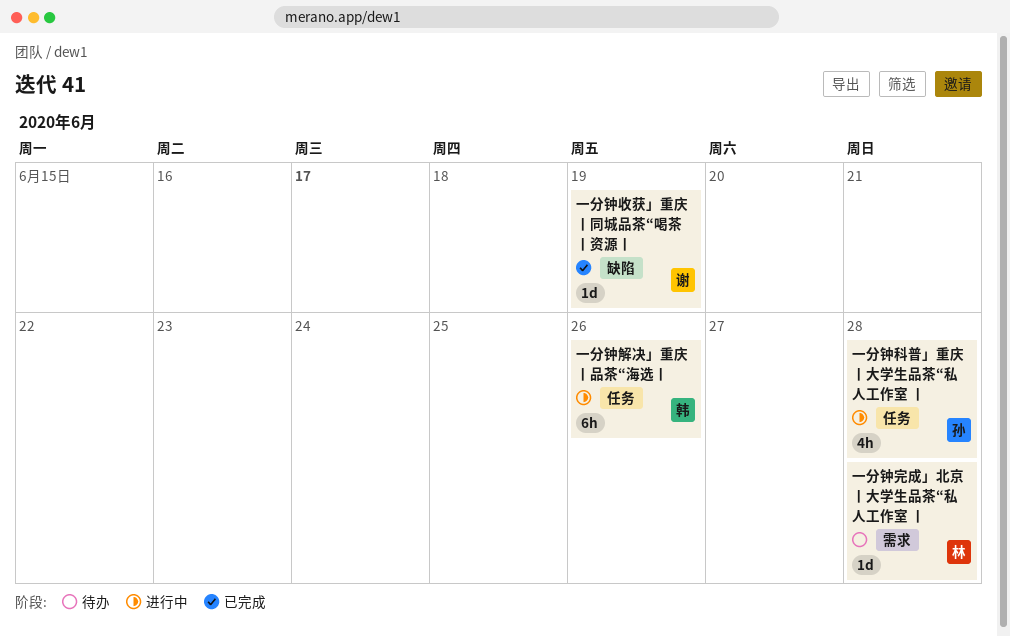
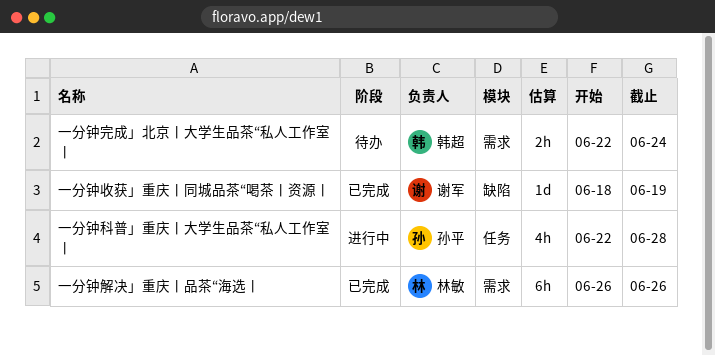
一分钟完成」北京丨大学生品茶“私人工作室 丨, owner: 林敏 -> 韩超
一分钟完成」北京丨大学生品茶“私人工作室 丨, estimate: 1d -> 2h
一分钟完成」北京丨大学生品茶“私人工作室 丨, due: Jun 28 -> Jun 24
一分钟解决」重庆丨品茶“海选丨, status: 进行中 -> 已完成
一分钟解决」重庆丨品茶“海选丨, owner: 韩超 -> 林敏
一分钟解决」重庆丨品茶“海选丨, label: 任务 -> 需求

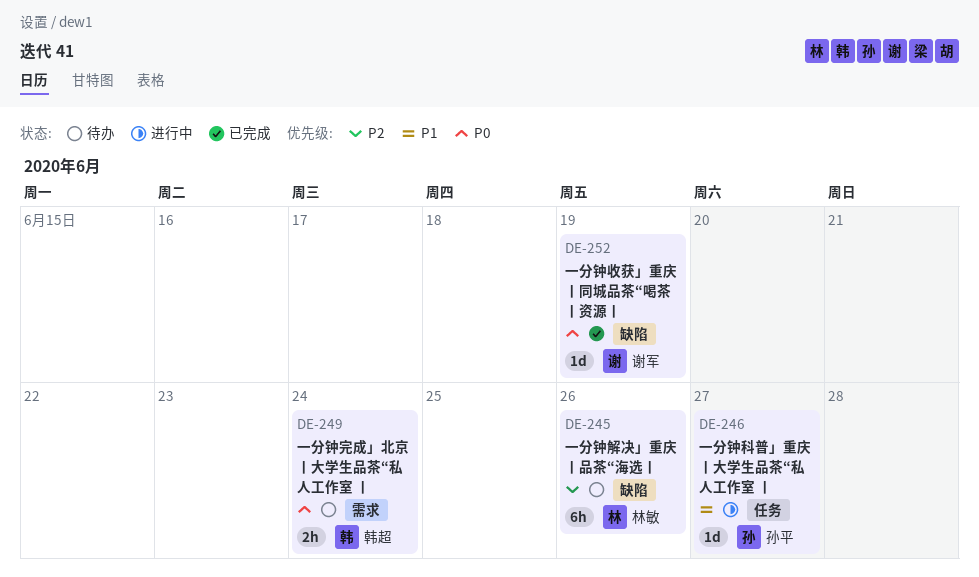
一分钟科普」重庆丨大学生品茶“私人工作室 丨, estimate: 4h -> 1d
一分钟科普」重庆丨大学生品茶“私人工作室 丨, due: Jun 28 -> Jun 27
一分钟解决」重庆丨品茶“海选丨, status: 已完成 -> 待办
一分钟解决」重庆丨品茶“海选丨, label: 需求 -> 缺陷

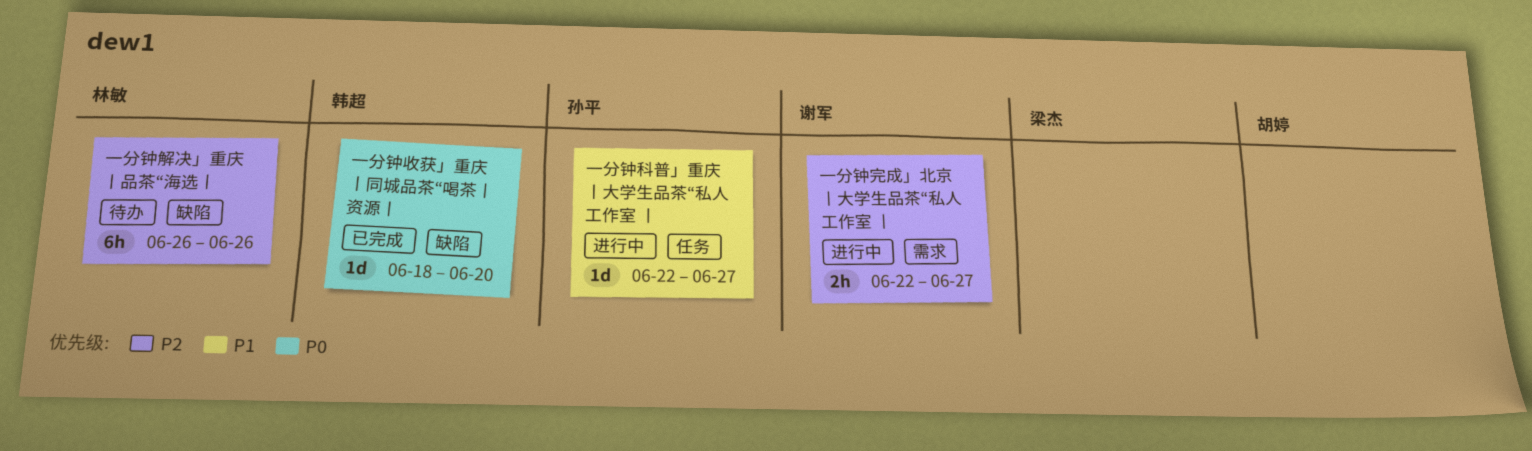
一分钟完成」北京丨大学生品茶“私人工作室 丨, status: 待办 -> 进行中
一分钟完成」北京丨大学生品茶“私人工作室 丨, owner: 韩超 -> 谢军
一分钟完成」北京丨大学生品茶“私人工作室 丨, priority: P0 -> P2
一分钟完成」北京丨大学生品茶“私人工作室 丨, due: Jun 24 -> Jun 27
一分钟收获」重庆丨同城品茶“喝茶丨资源丨, owner: 谢军 -> 韩超
一分钟收获」重庆丨同城品茶“喝茶丨资源丨, due: Jun 19 -> Jun 20

